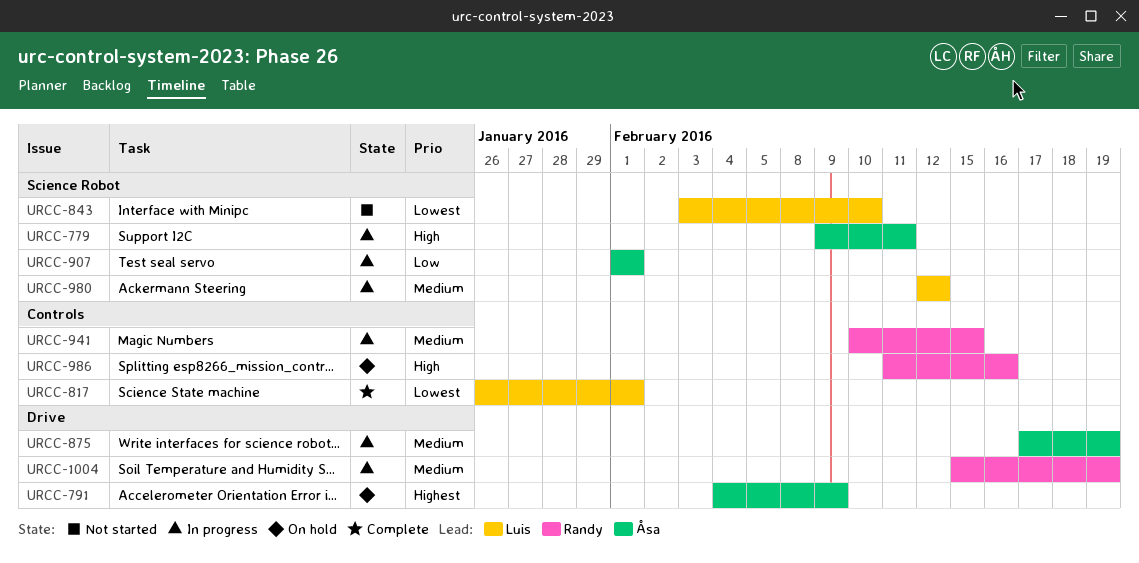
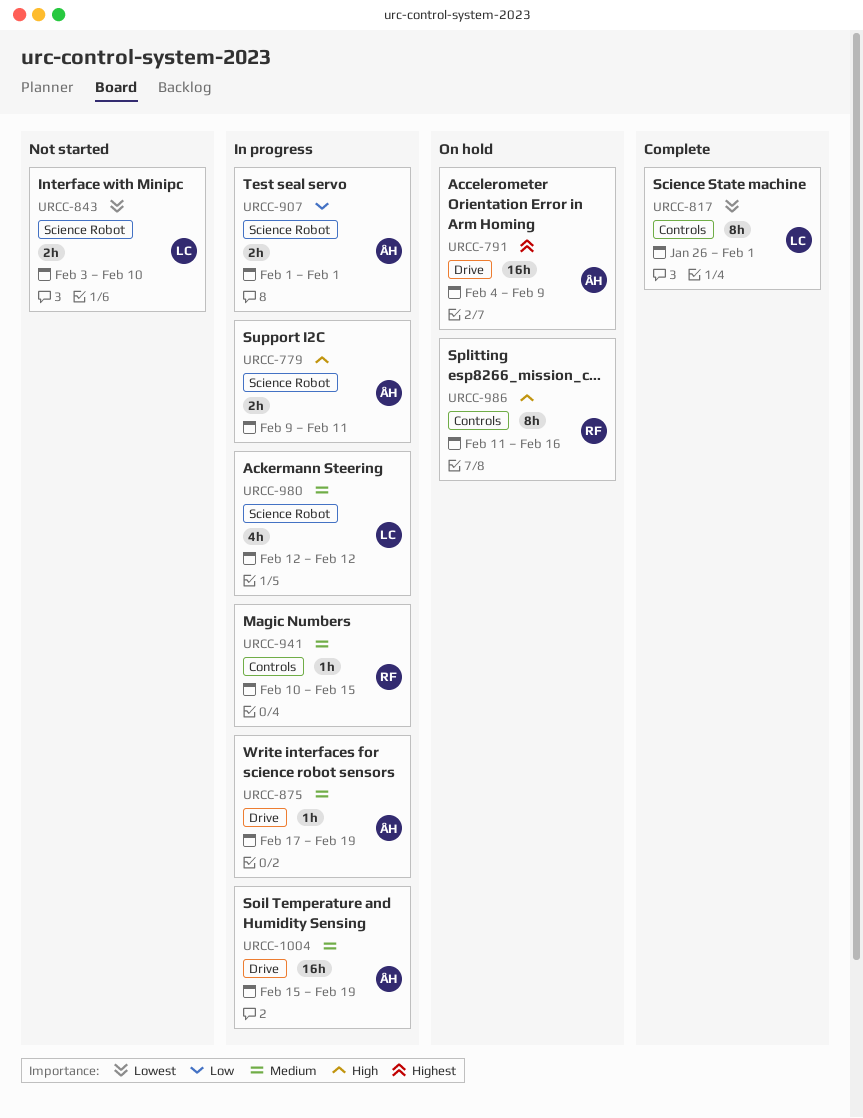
URCC-1004, owner: Randy -> Åsa

